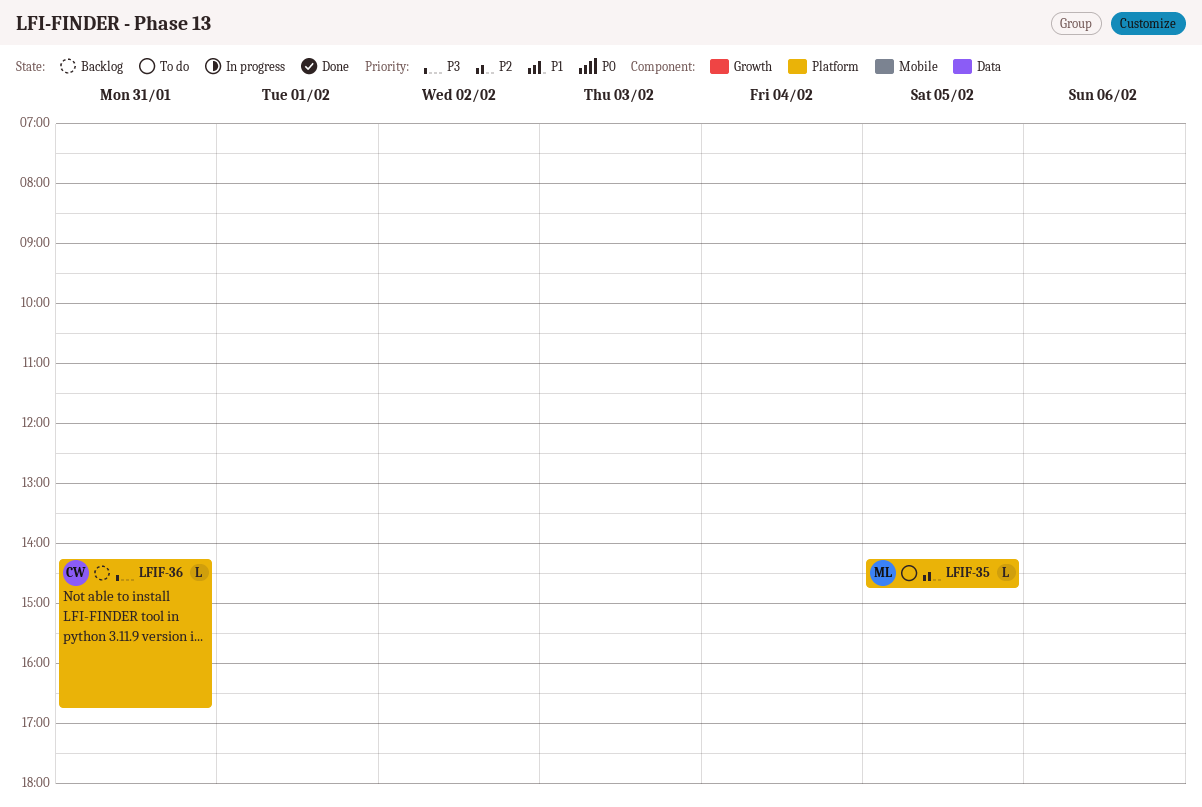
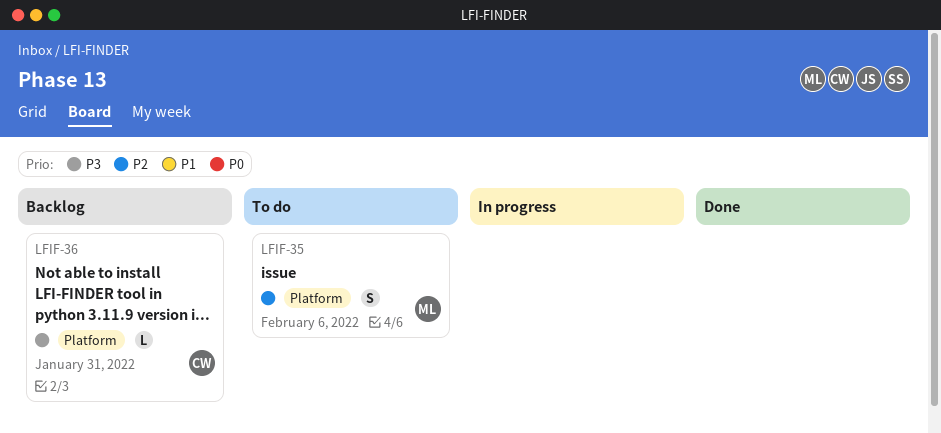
LFIF-35, estimate: L -> S
LFIF-35, day: Feb 5 -> Feb 6

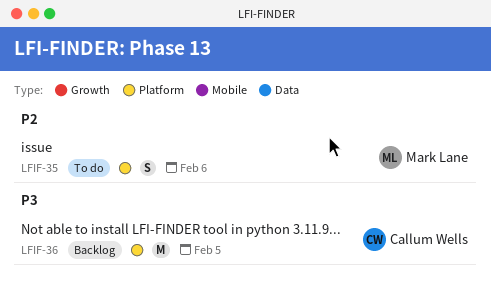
LFIF-36, estimate: L -> M
LFIF-36, day: Jan 31 -> Feb 5

